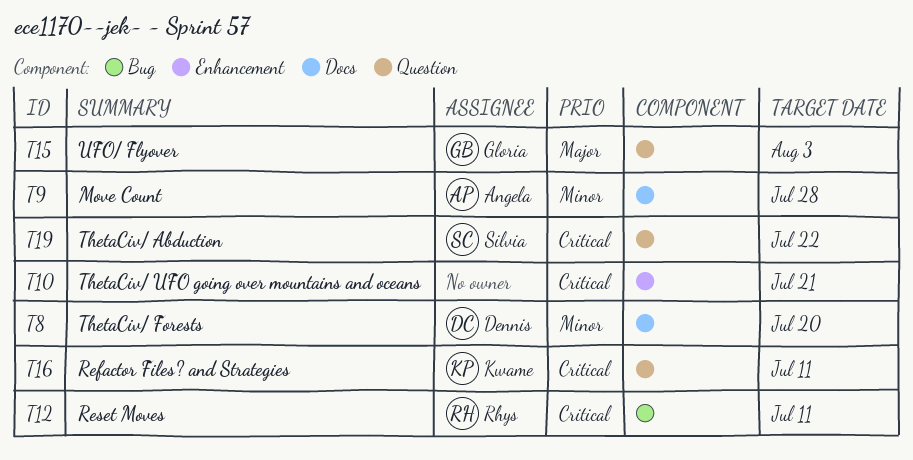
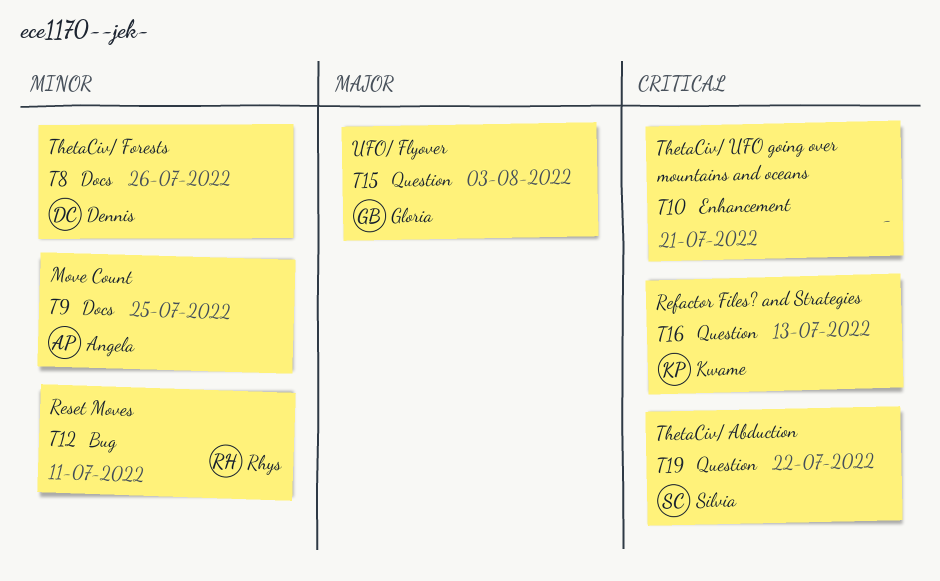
T8, due: Jul 20 -> Jul 26
T9, due: Jul 28 -> Jul 25
T12, priority: Critical -> Minor
T16, due: Jul 11 -> Jul 13

